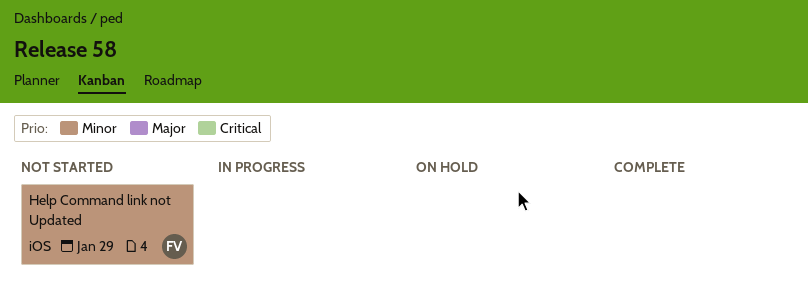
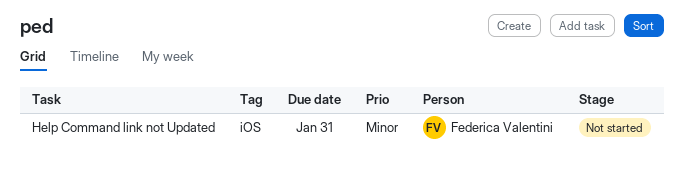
Help Command link not Updated, due: Jan 29 -> Jan 31

